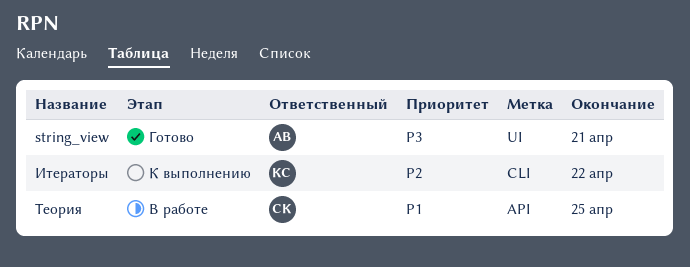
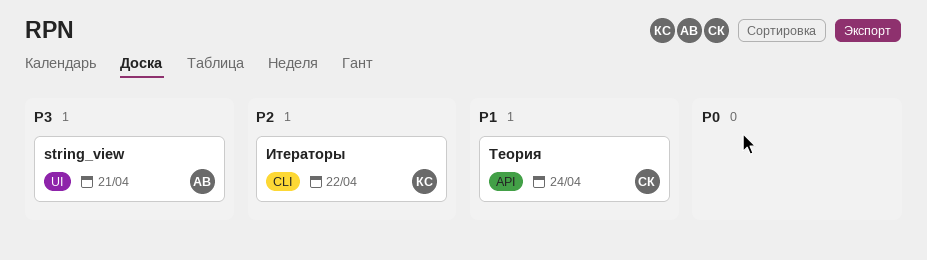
Теория, due: Apr 25 -> Apr 24

